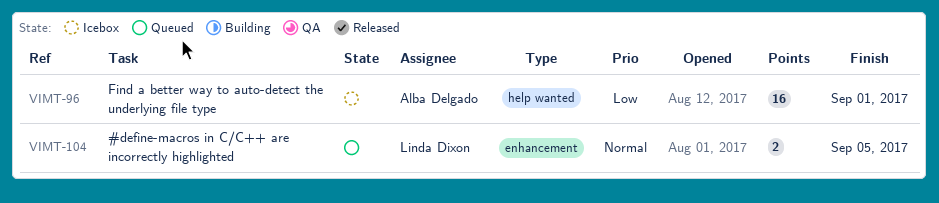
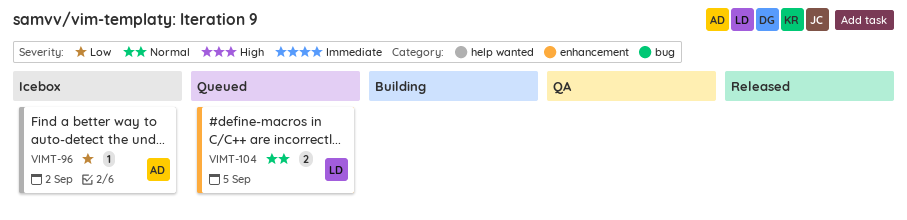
VIMT-96, estimate: 16 -> 1
VIMT-96, due: Sep 1 -> Sep 2

